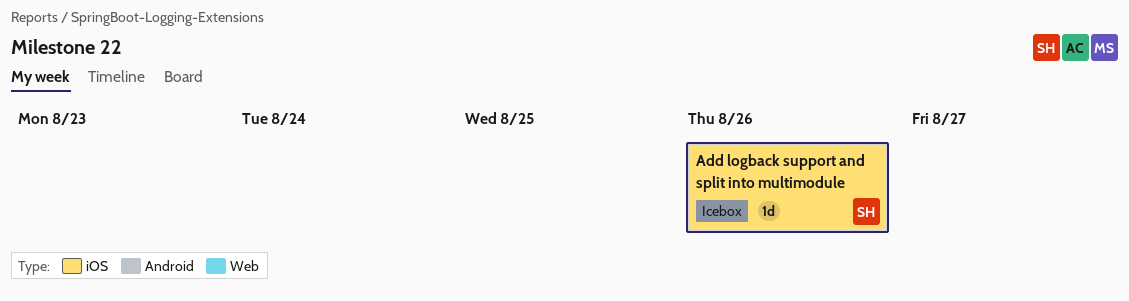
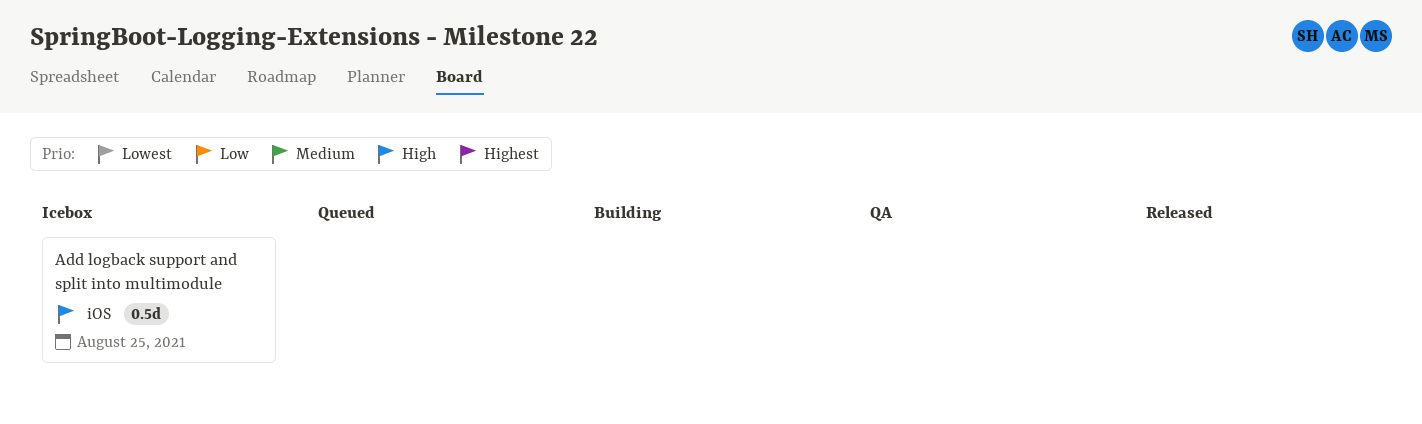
Add logback support and split into multimodule, estimate: 1d -> 0.5d
Add logback support and split into multimodule, due: Aug 26 -> Aug 25

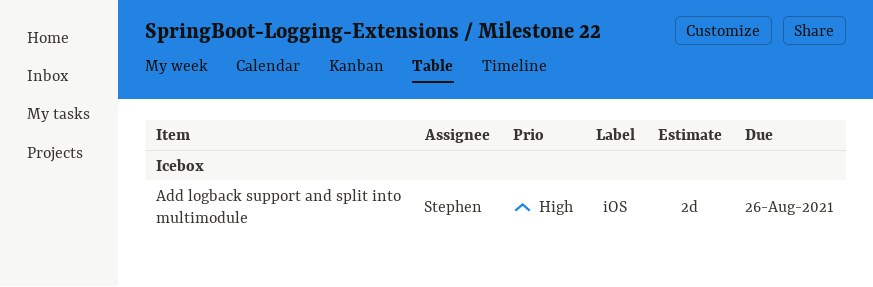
Add logback support and split into multimodule, estimate: 0.5d -> 2d
Add logback support and split into multimodule, due: Aug 25 -> Aug 26

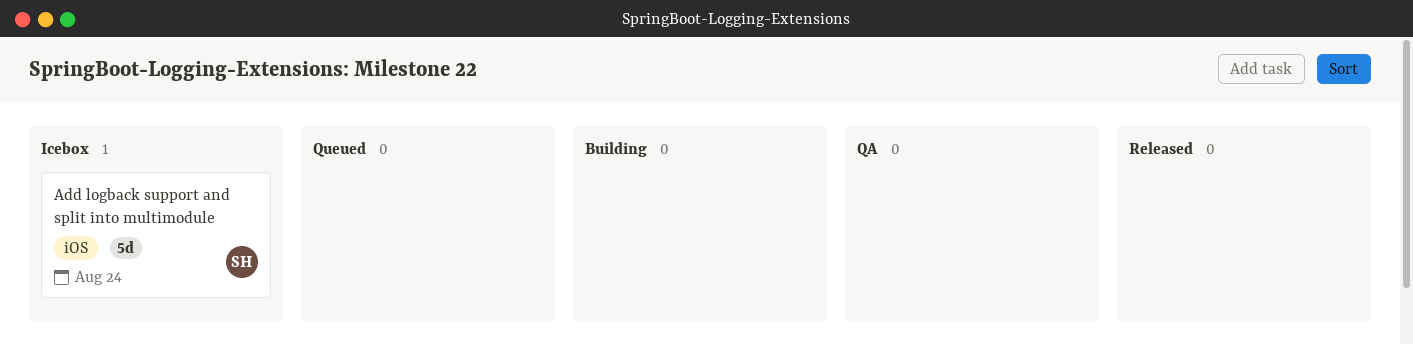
Add logback support and split into multimodule, estimate: 2d -> 5d
Add logback support and split into multimodule, due: Aug 26 -> Aug 24

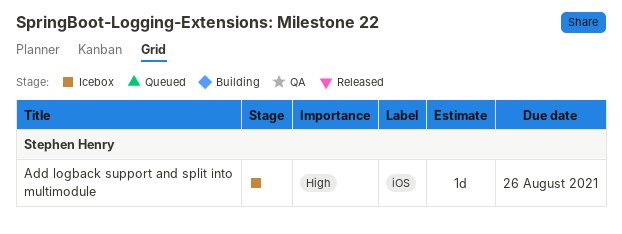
Add logback support and split into multimodule, estimate: 5d -> 1d
Add logback support and split into multimodule, due: Aug 24 -> Aug 26

